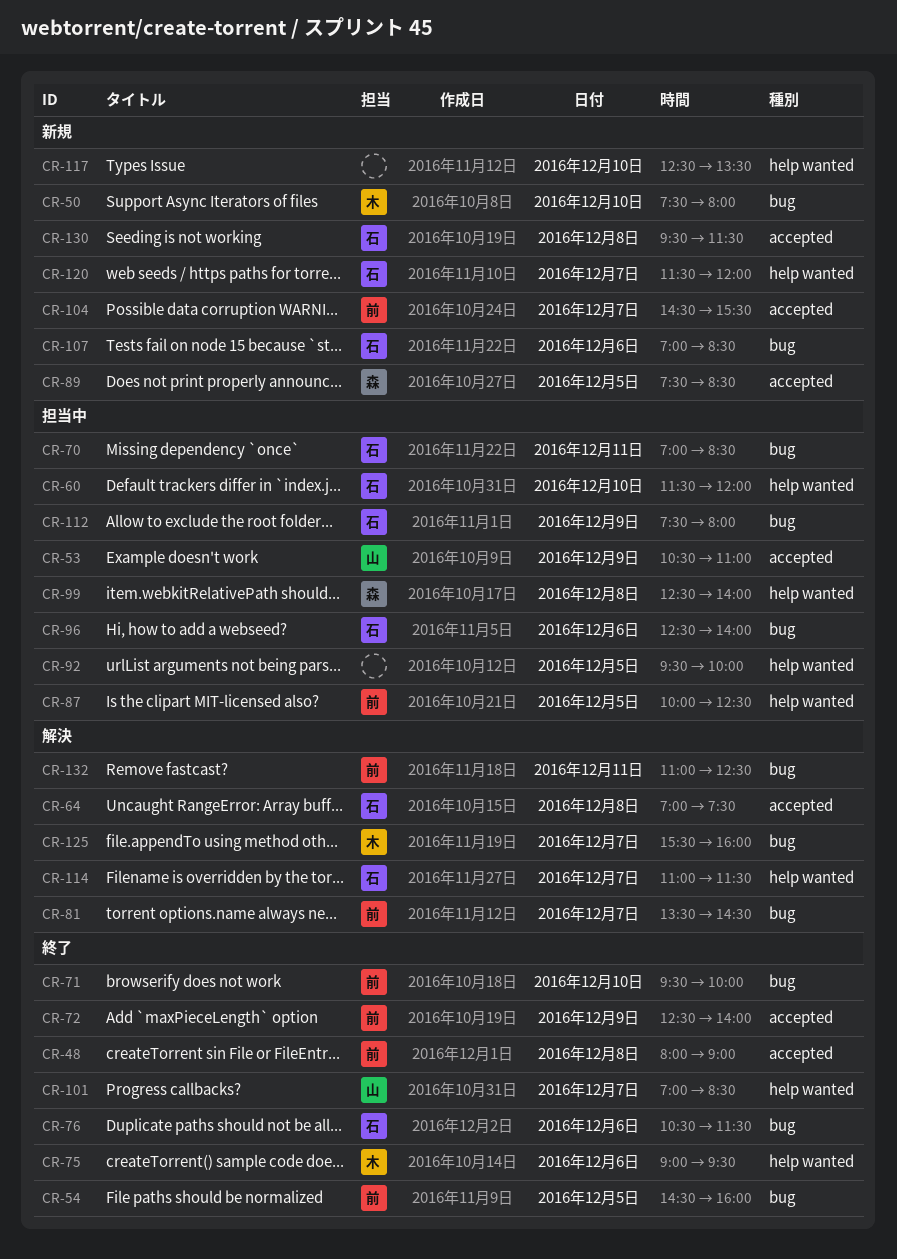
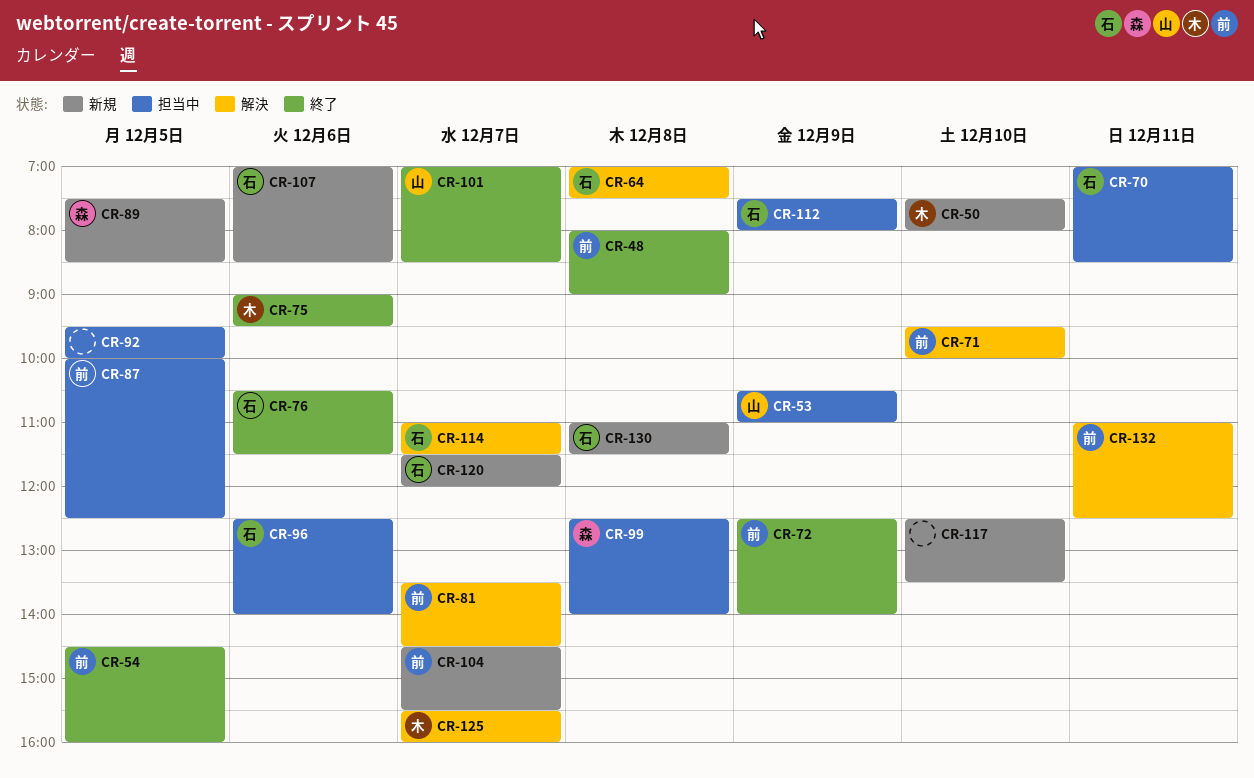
CR-60: present -> none
CR-71, status: 終了 -> 解決
CR-130, begins: 09:30 -> 11:00

